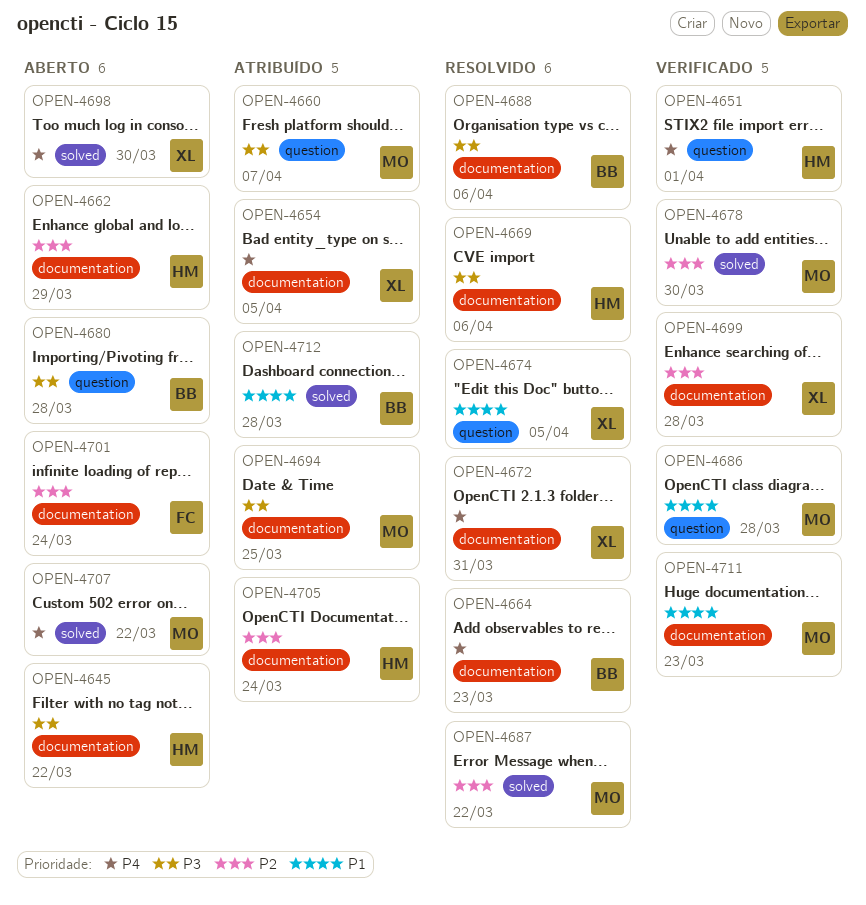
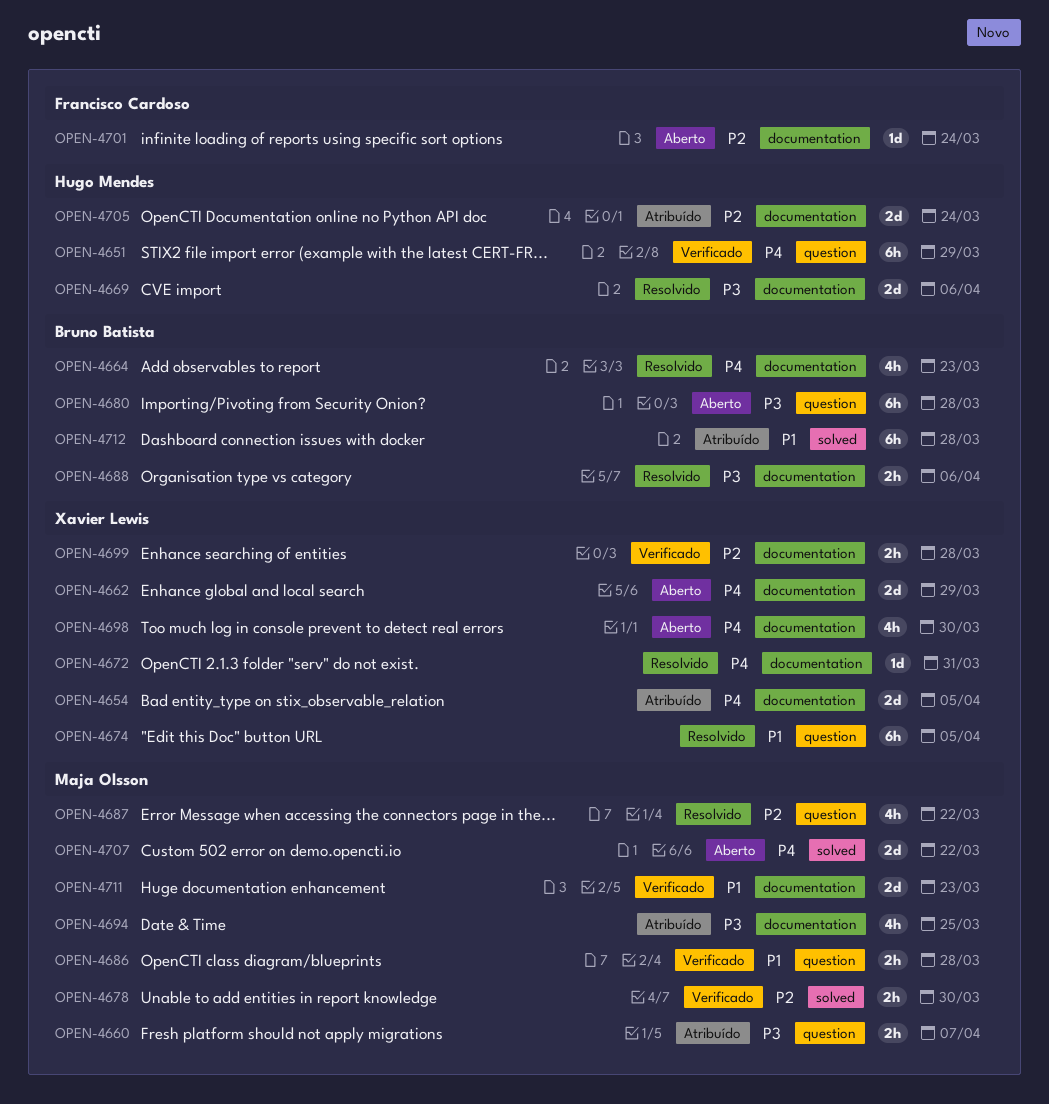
OPEN-4645: present -> none
OPEN-4651, due: Apr 1 -> Mar 29
OPEN-4662, owner: Hugo Mendes -> Xavier Lewis
OPEN-4662, priority: P2 -> P4
OPEN-4687, label: solved -> question
OPEN-4698, label: solved -> documentation

